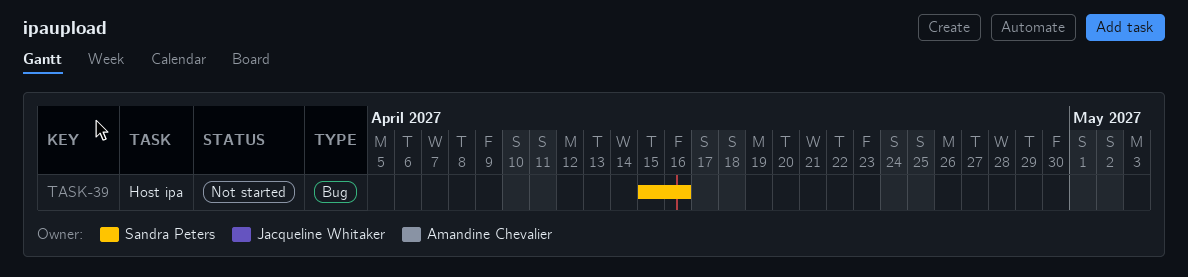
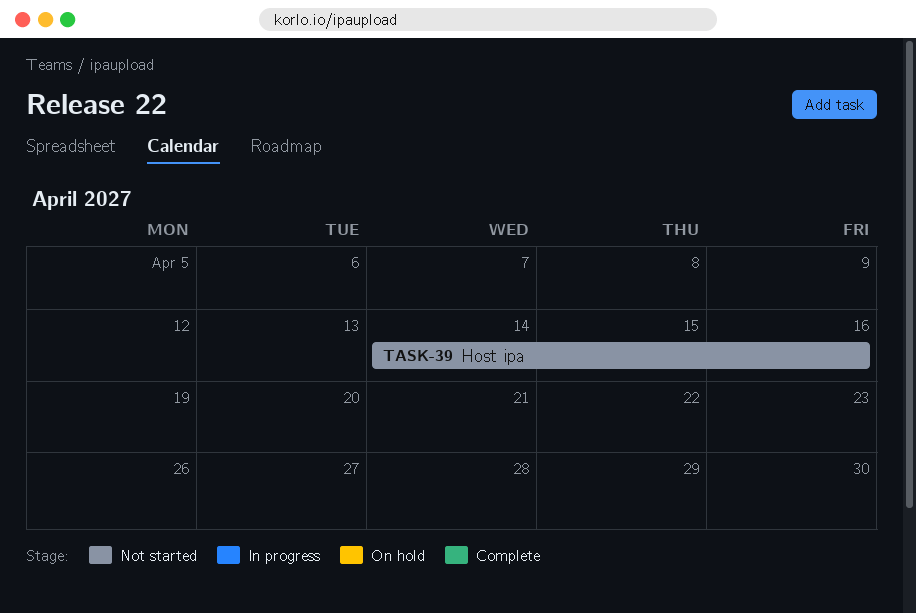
TASK-39, start: Apr 15 -> Apr 14

